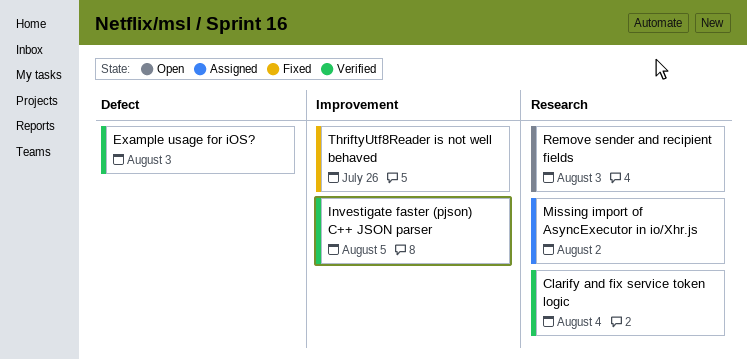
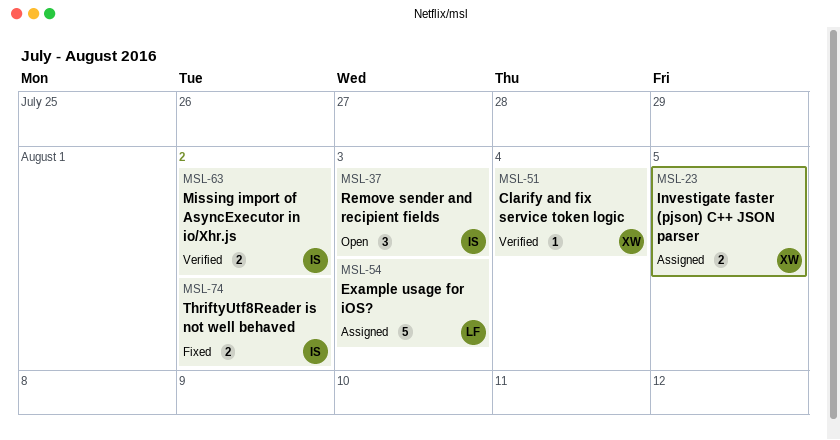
Example usage for iOS?, status: Verified -> Assigned
Investigate faster (pjson) C++ JSON parser, status: Verified -> Assigned
Missing import of AsyncExecutor in io/Xhr.js, status: Assigned -> Verified
ThriftyUtf8Reader is not well behaved, due: Jul 26 -> Aug 2

